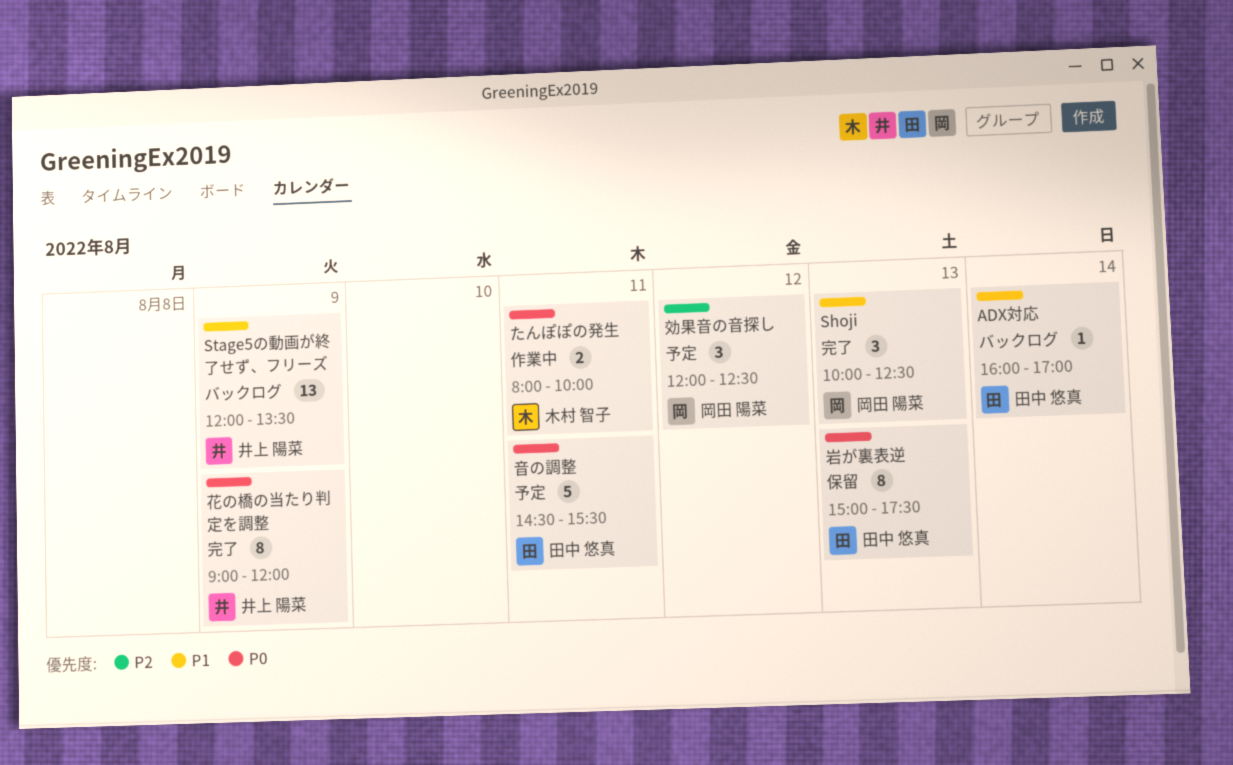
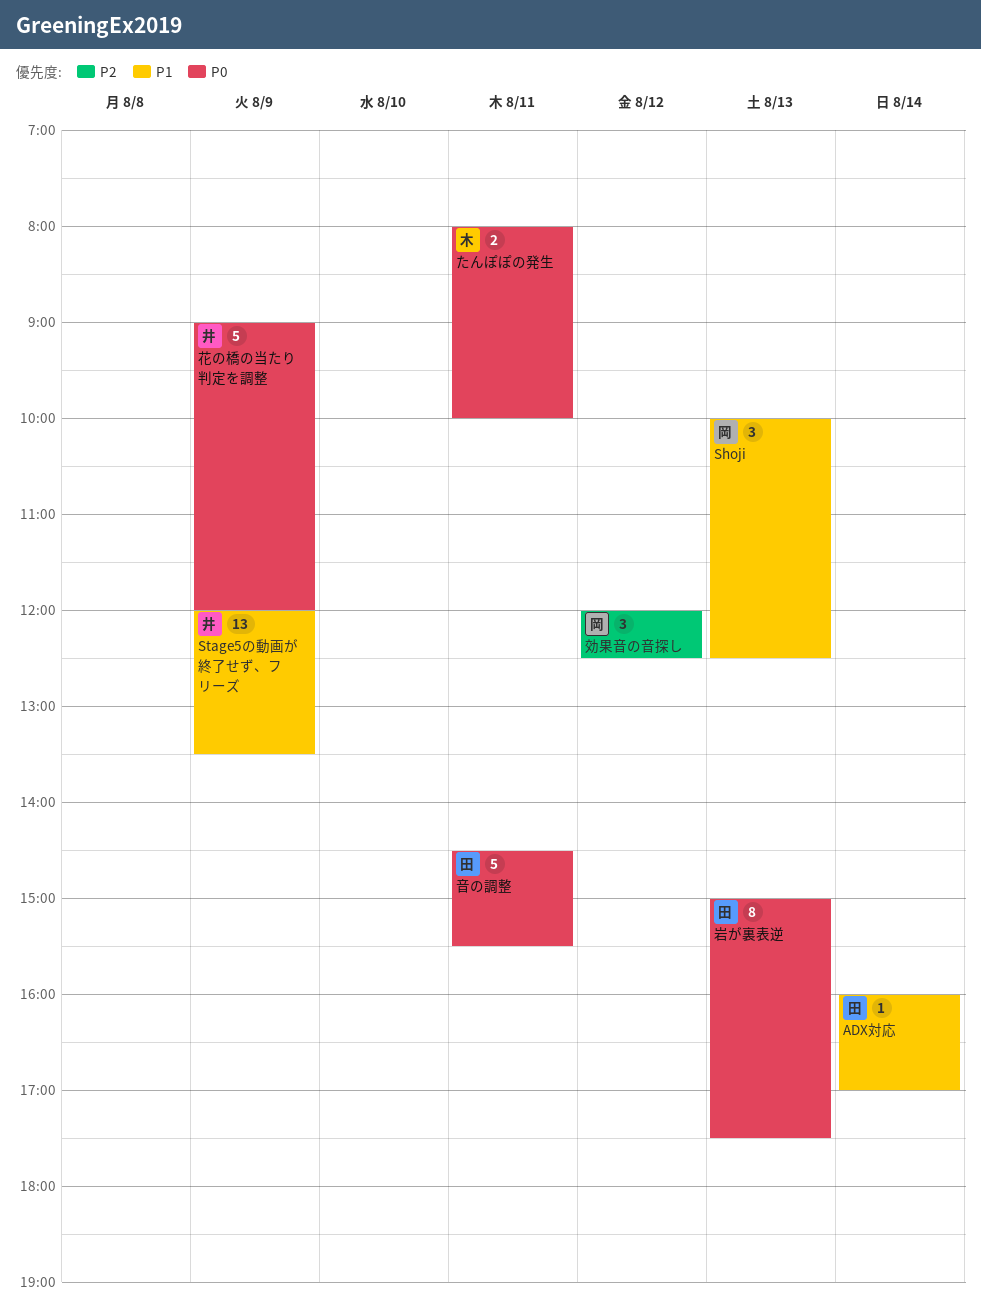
花の橋の当たり判定を調整, estimate: 8 -> 5

